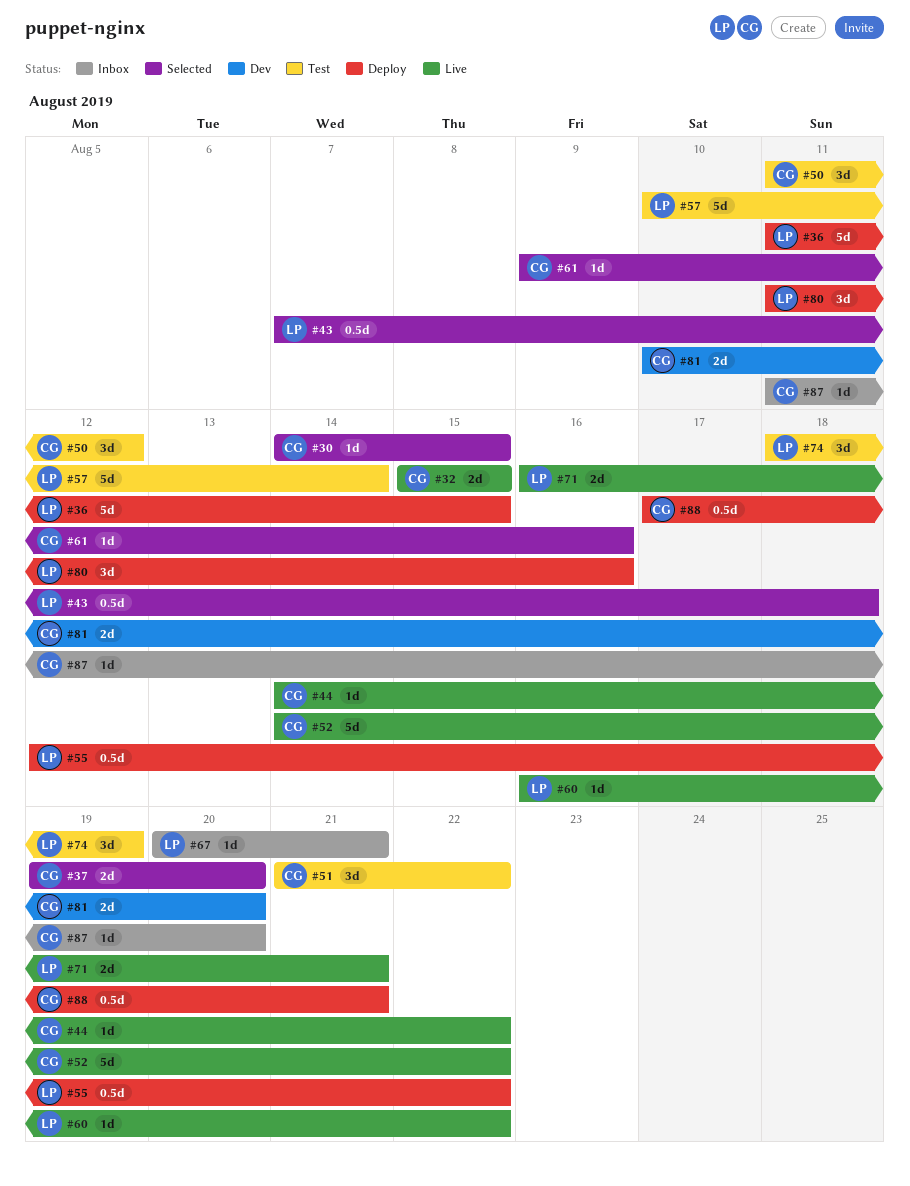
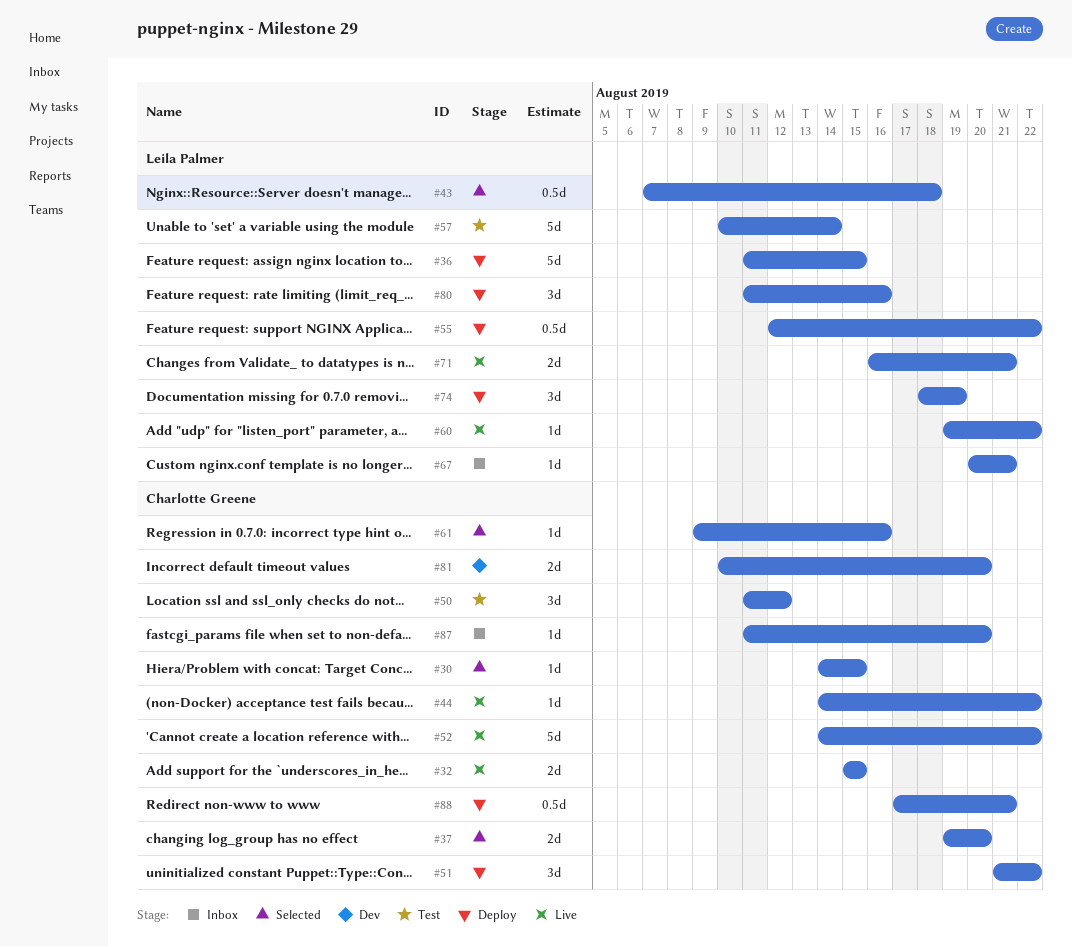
#51, status: Test -> Deploy
#60, start: Aug 16 -> Aug 19
#74, status: Test -> Deploy

